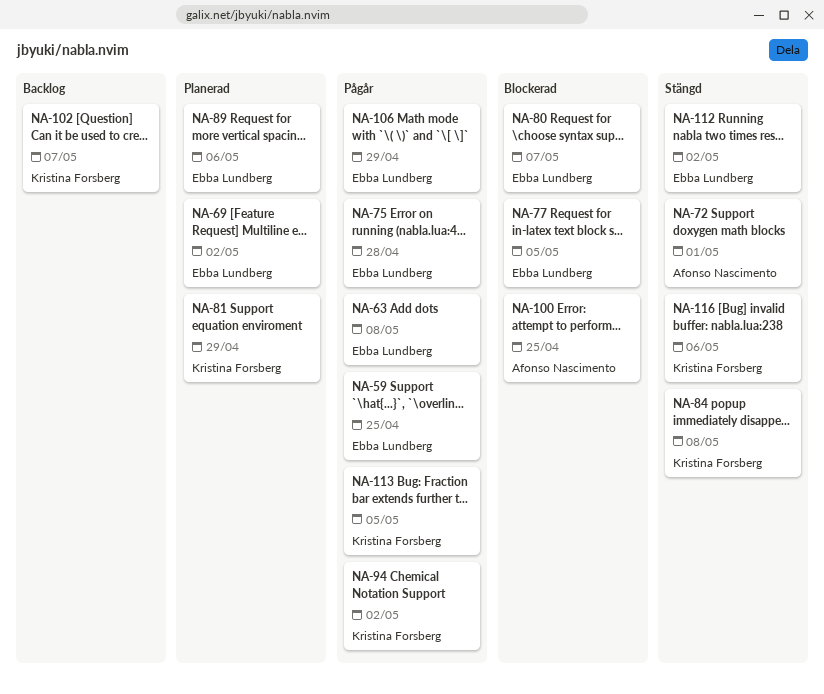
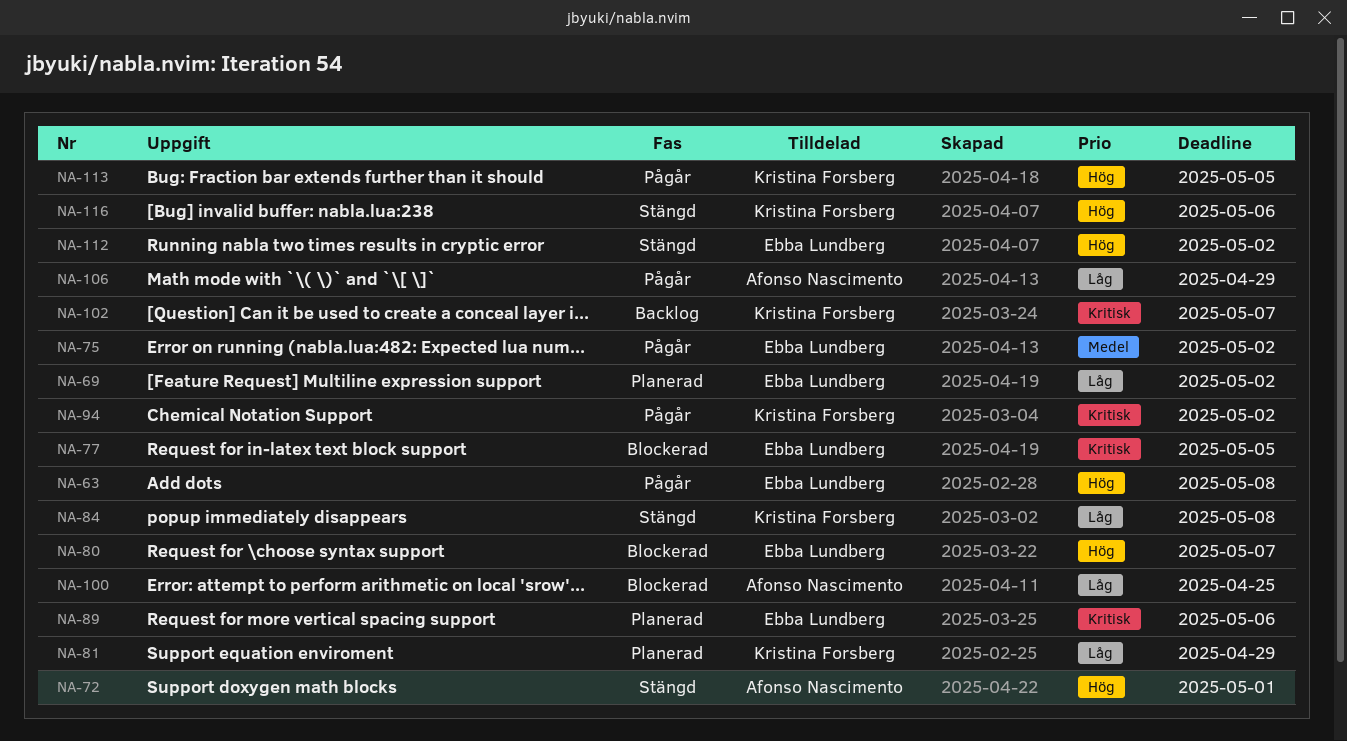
NA-59: present -> none
NA-75, due: Apr 28 -> May 2
NA-106, owner: Ebba Lundberg -> Afonso Nascimento

